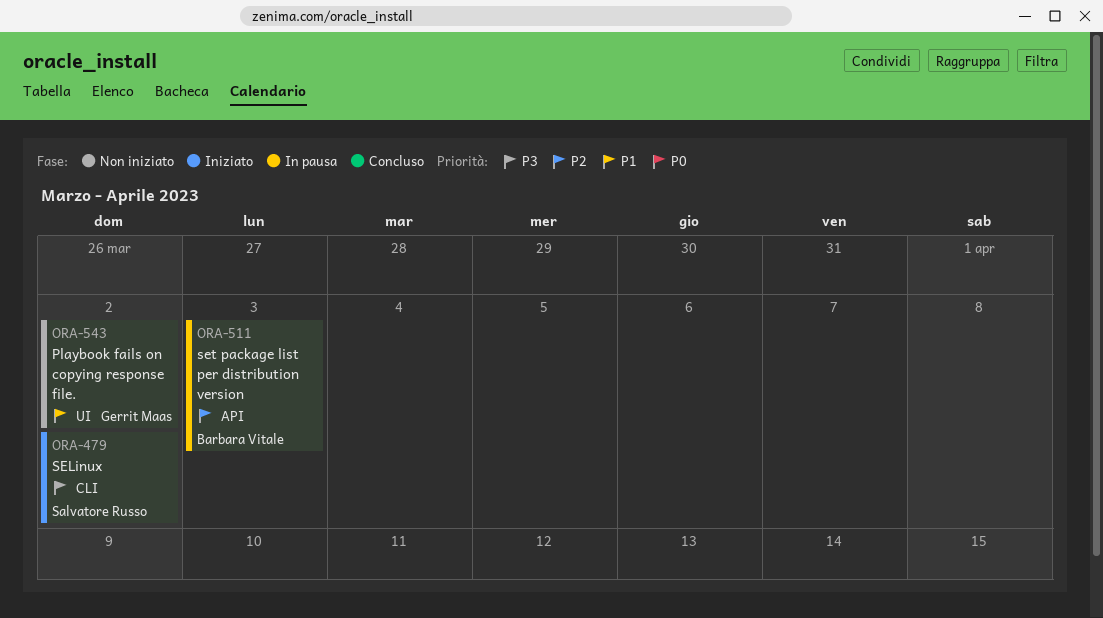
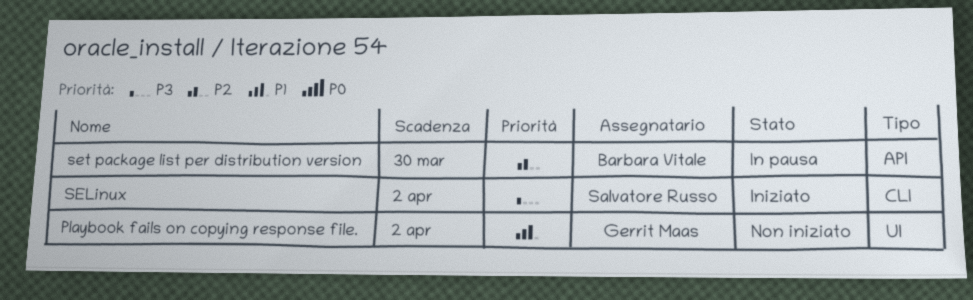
set package list per distribution version, due: Apr 3 -> Mar 30

